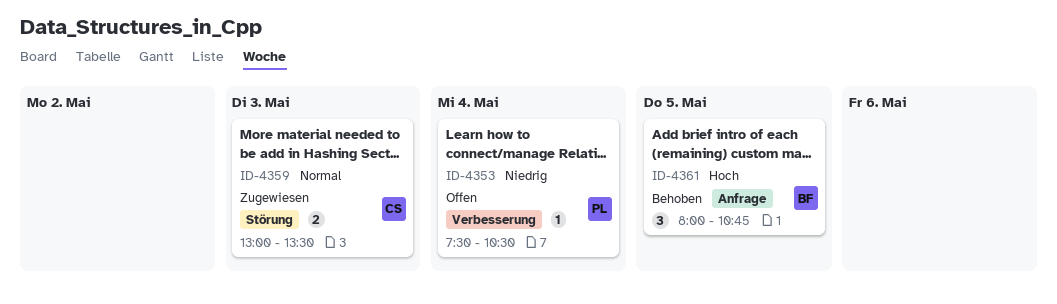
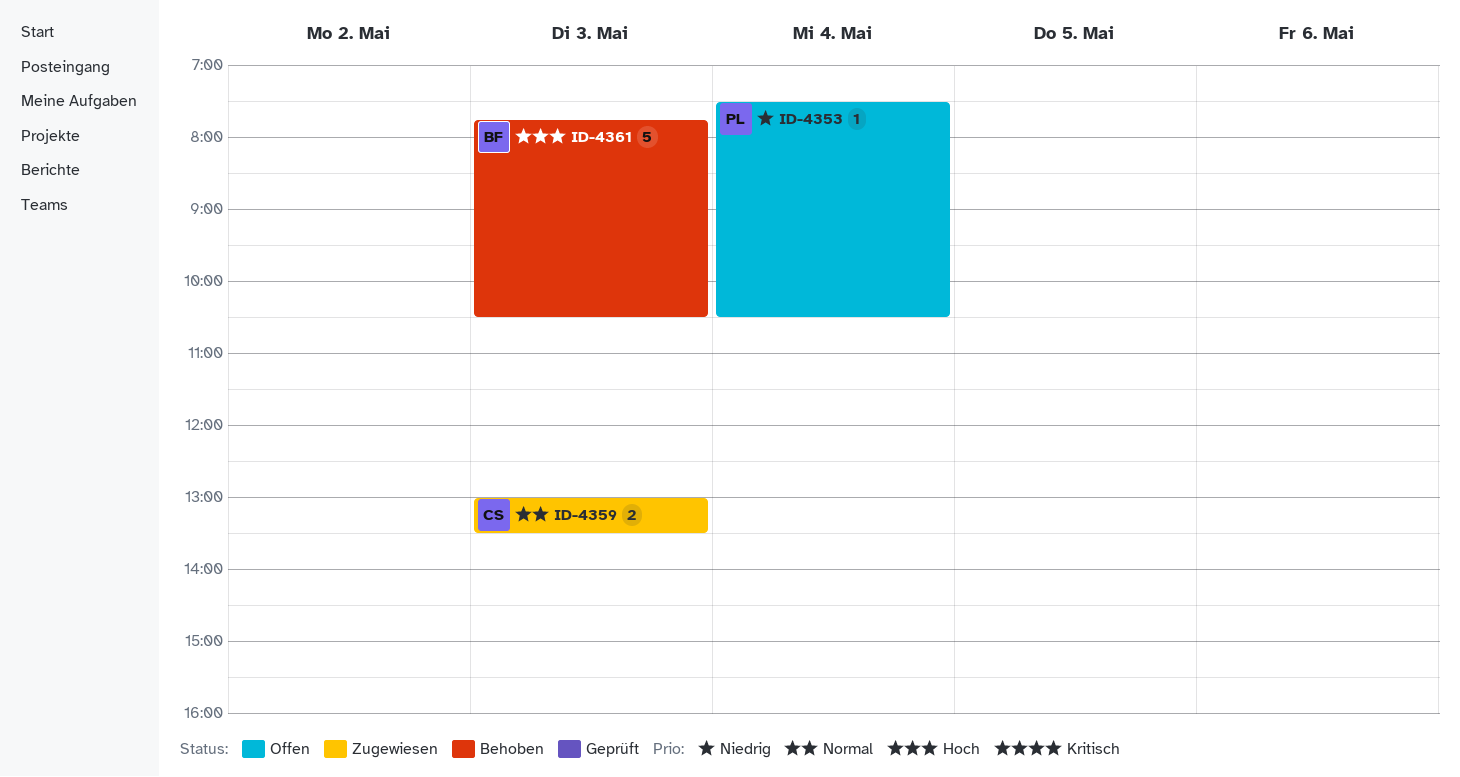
ID-4361, estimate: 3 -> 5
ID-4361, day: May 5 -> May 3
ID-4361, begins: 08:00 -> 07:45
ID-4361, ends: 10:45 -> 10:30

